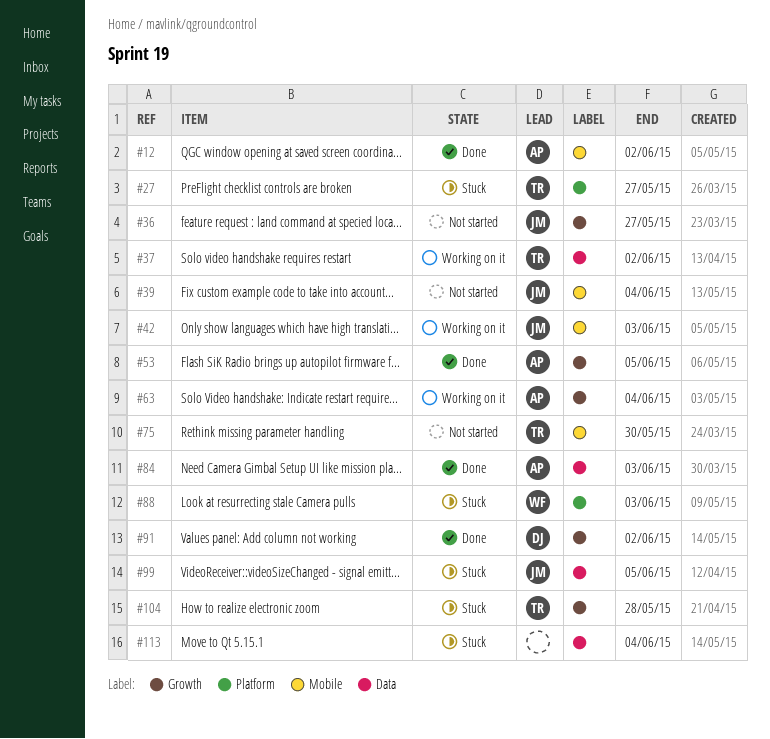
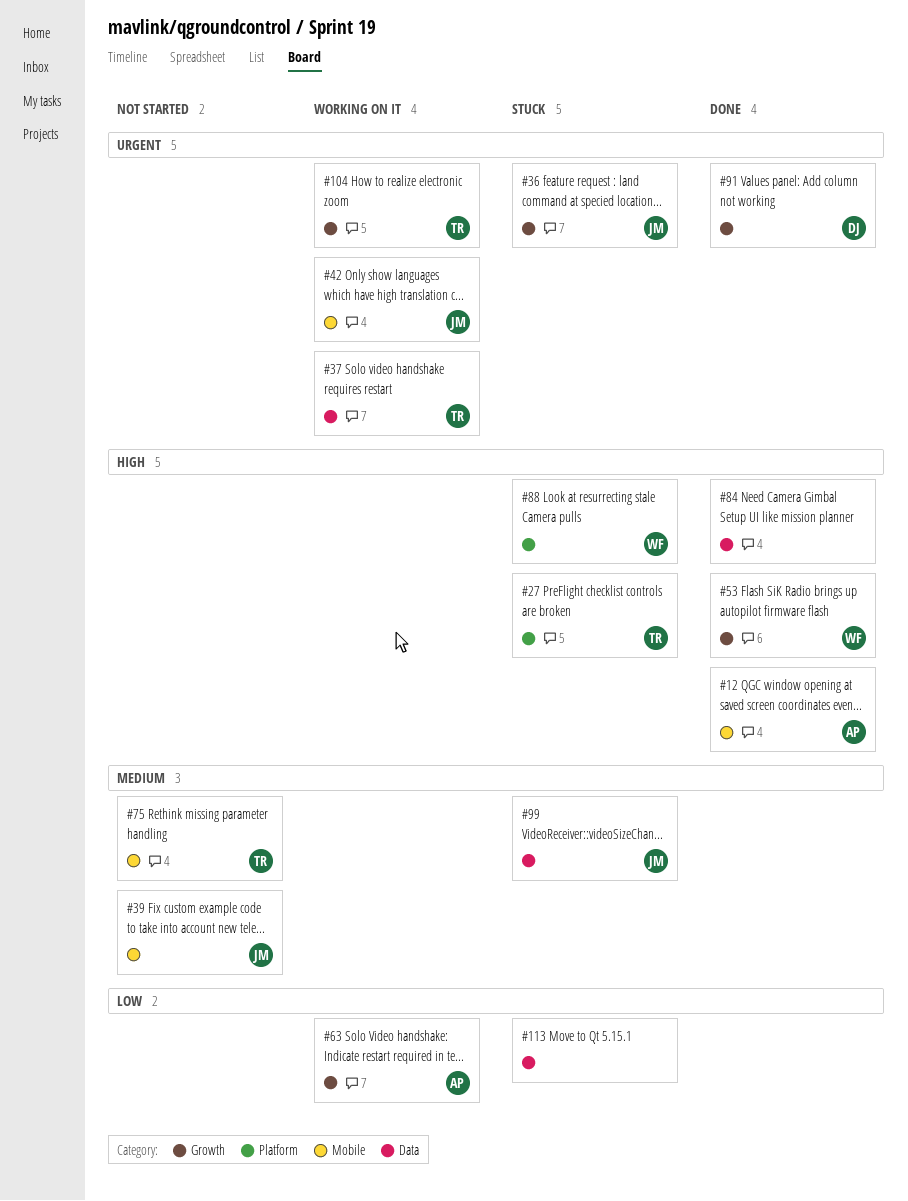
#36, status: Not started -> Stuck
#53, owner: AP -> WF
#84, owner: AP -> none
#104, status: Stuck -> Working on it

